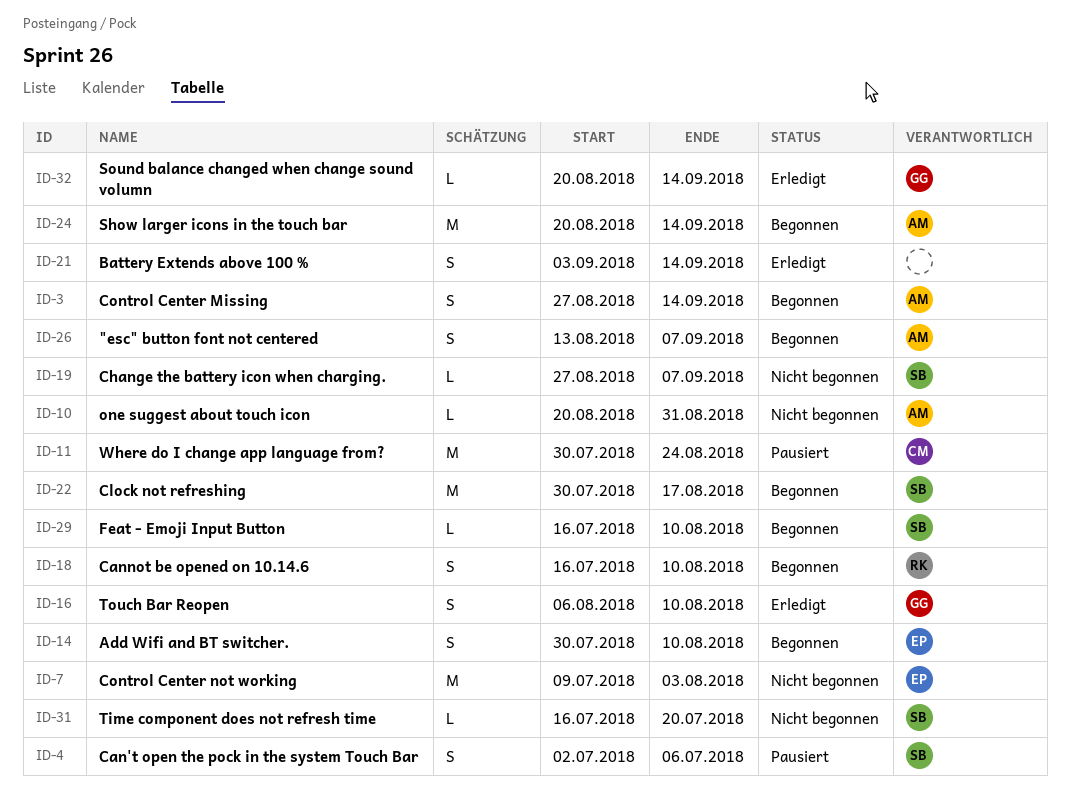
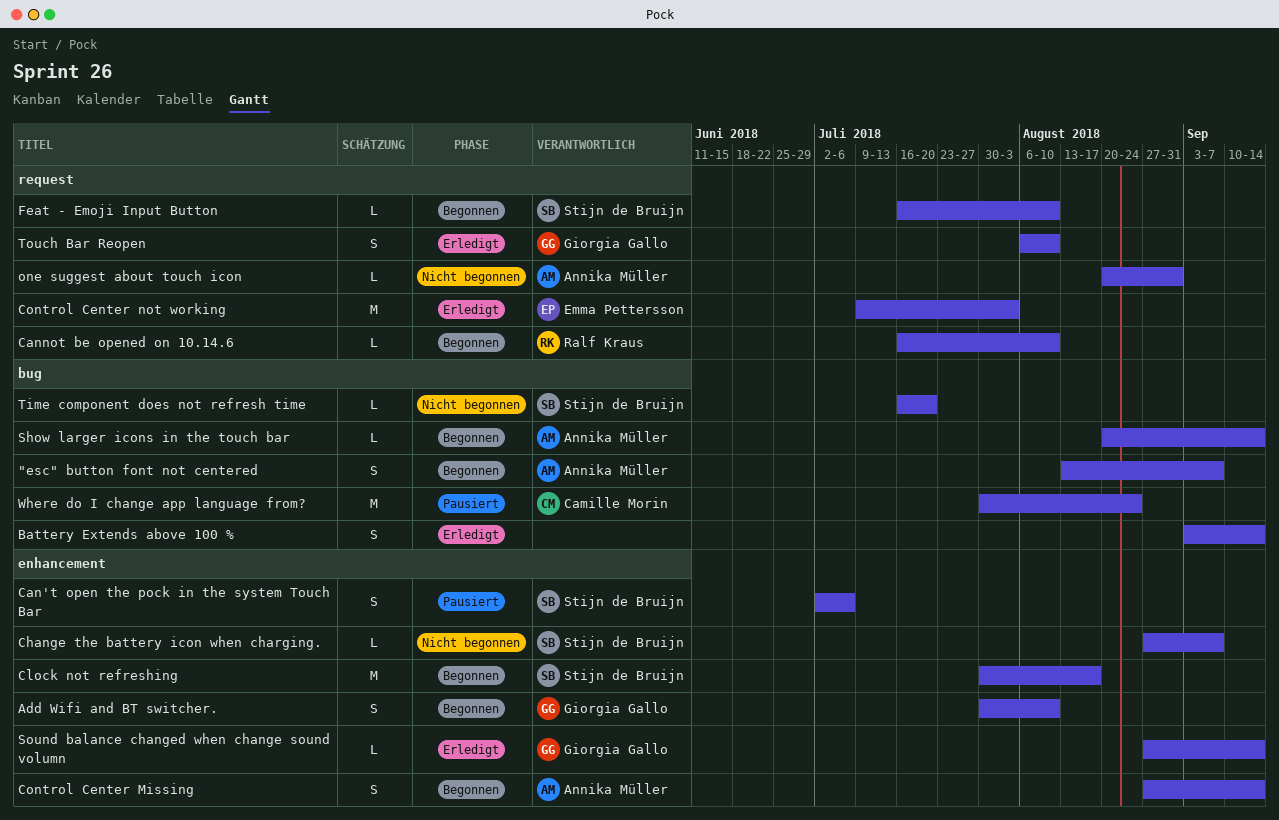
Add Wifi and BT switcher., owner: Emma Pettersson -> Giorgia Gallo
Cannot be opened on 10.14.6, estimate: S -> L
Control Center not working, status: Nicht begonnen -> Erledigt
Show larger icons in the touch bar, estimate: M -> L
Sound balance changed when change sound volumn, start: Aug 20 -> Aug 27

